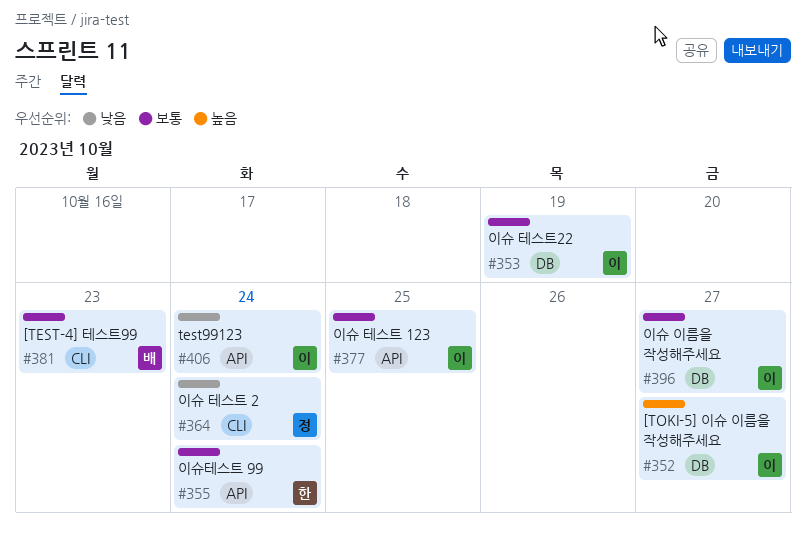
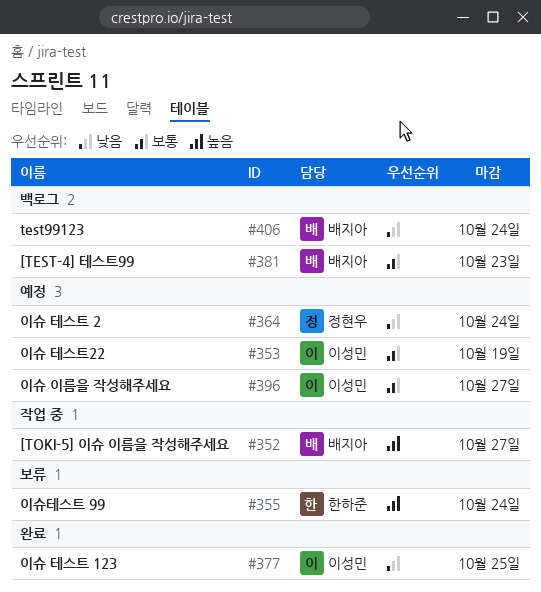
#352, owner: 이성민 -> 배지아
#355, priority: 보통 -> 높음
#377, priority: 보통 -> 낮음
#406, owner: 이성민 -> 배지아

